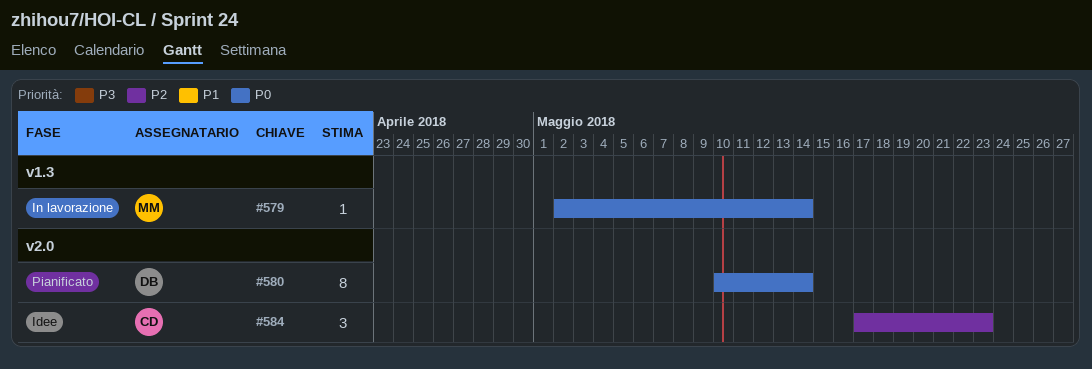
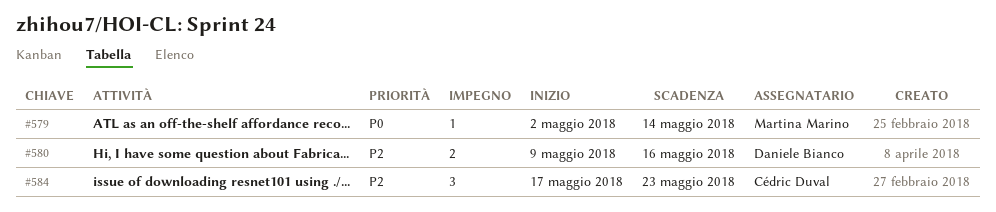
#580, priority: P0 -> P2
#580, estimate: 8 -> 2
#580, start: May 10 -> May 9
#580, due: May 14 -> May 16

